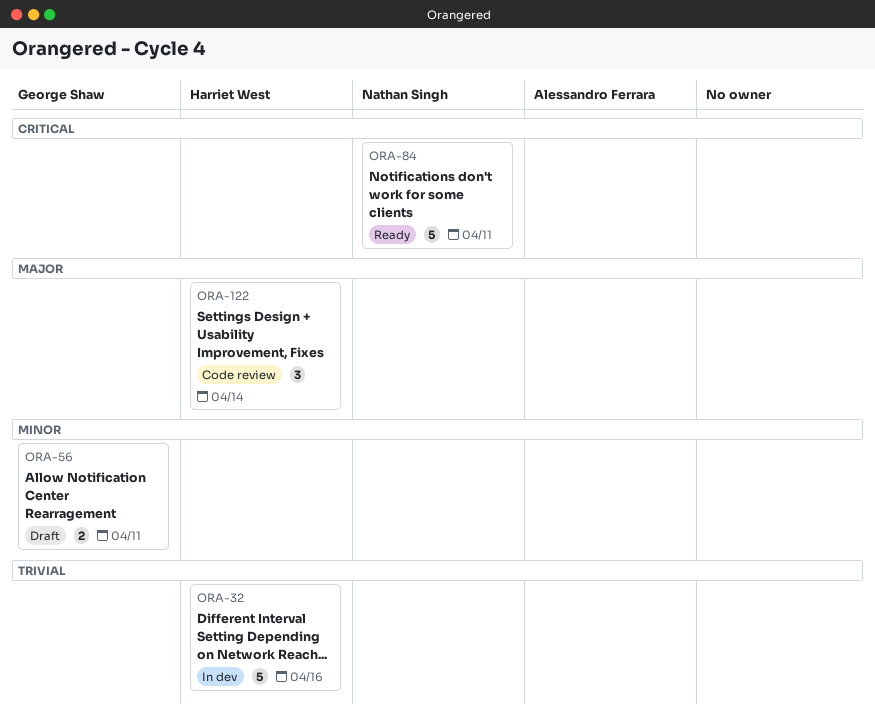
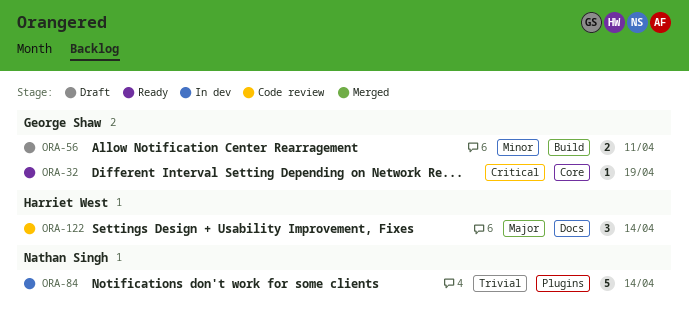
ORA-32, status: In dev -> Ready
ORA-32, owner: Harriet West -> George Shaw
ORA-32, priority: Trivial -> Critical
ORA-32, estimate: 5 -> 1
ORA-32, due: Apr 16 -> Apr 19
ORA-84, status: Ready -> In dev
ORA-84, priority: Critical -> Trivial
ORA-84, due: Apr 11 -> Apr 14

